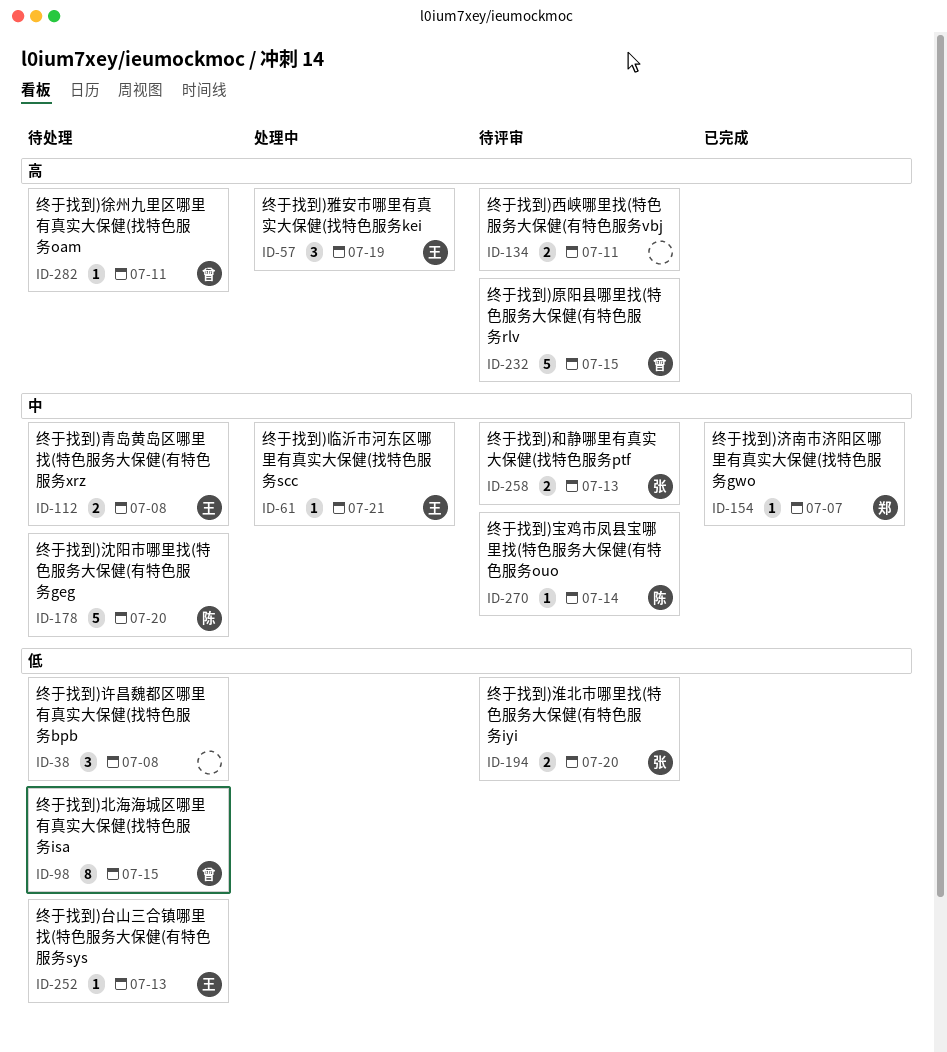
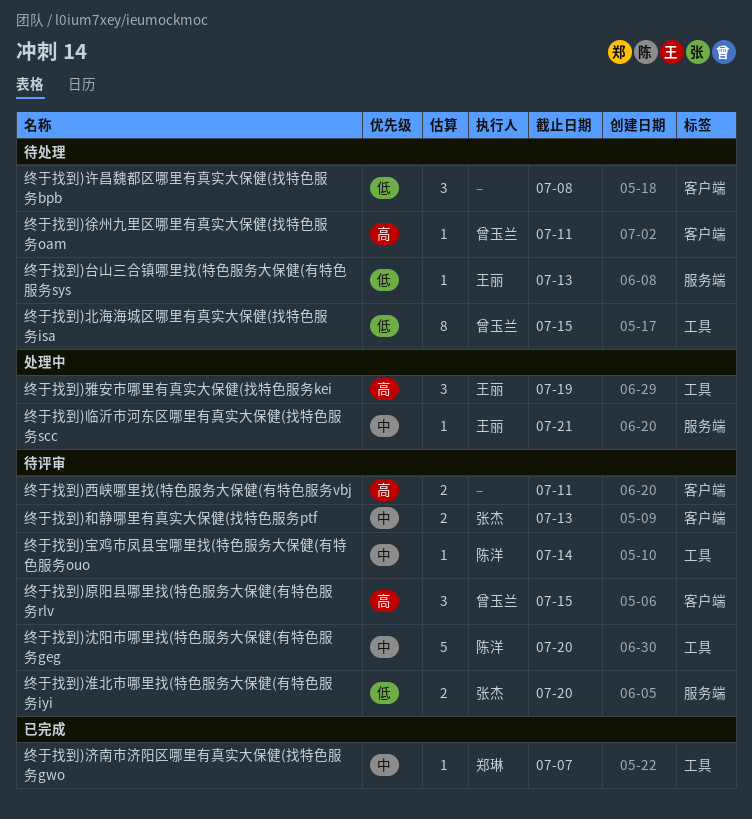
终于找到)原阳县哪里找(特色服务大保健(有特色服务rlv, estimate: 5 -> 3
终于找到)沈阳市哪里找(特色服务大保健(有特色服务geg, status: 待处理 -> 待评审
终于找到)青岛黄岛区哪里找(特色服务大保健(有特色服务xrz: present -> none

